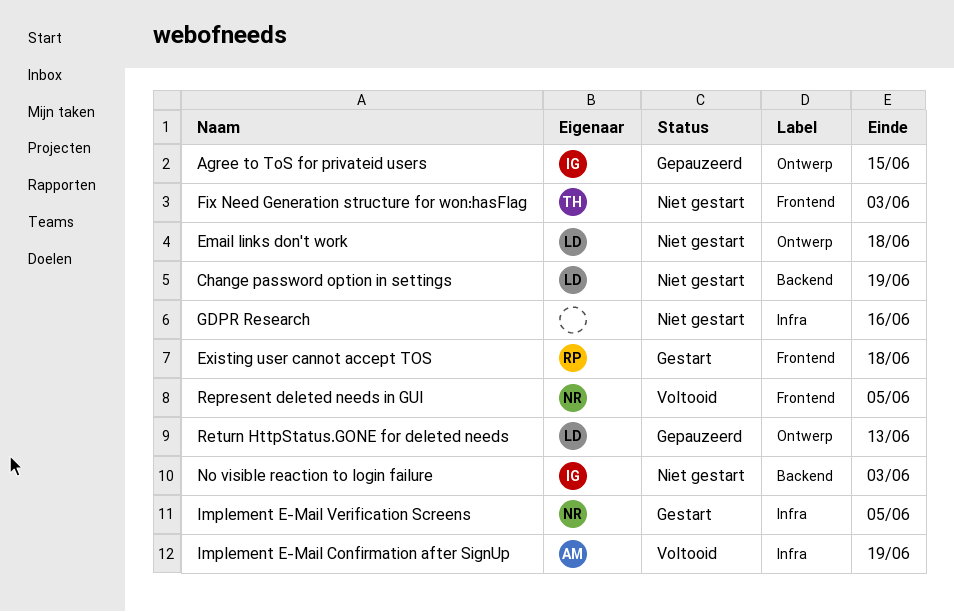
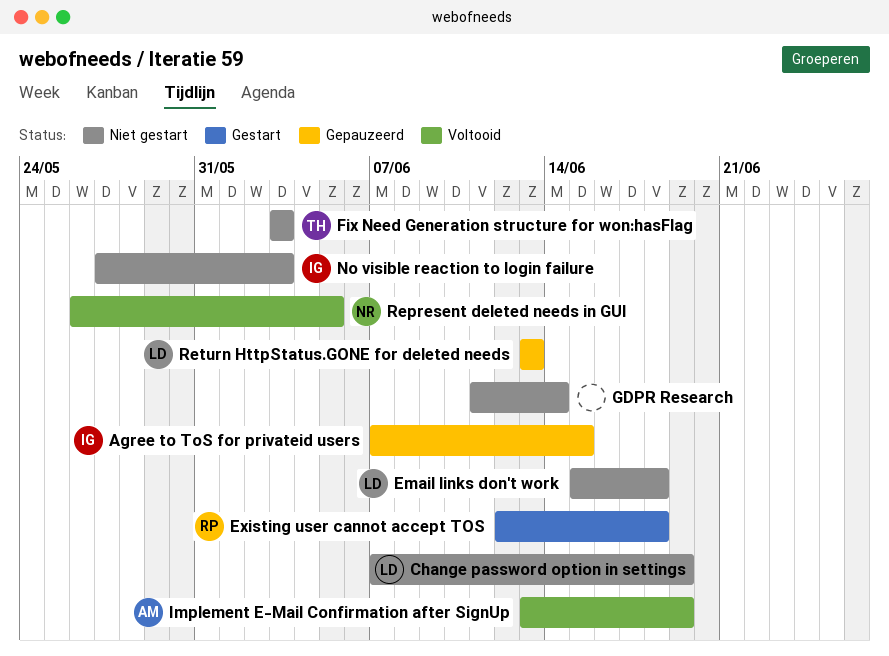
GDPR Research, due: Jun 16 -> Jun 14
Implement E-Mail Verification Screens: present -> none

